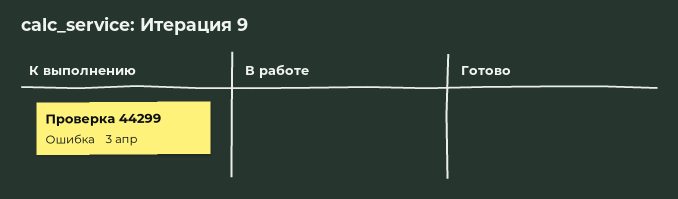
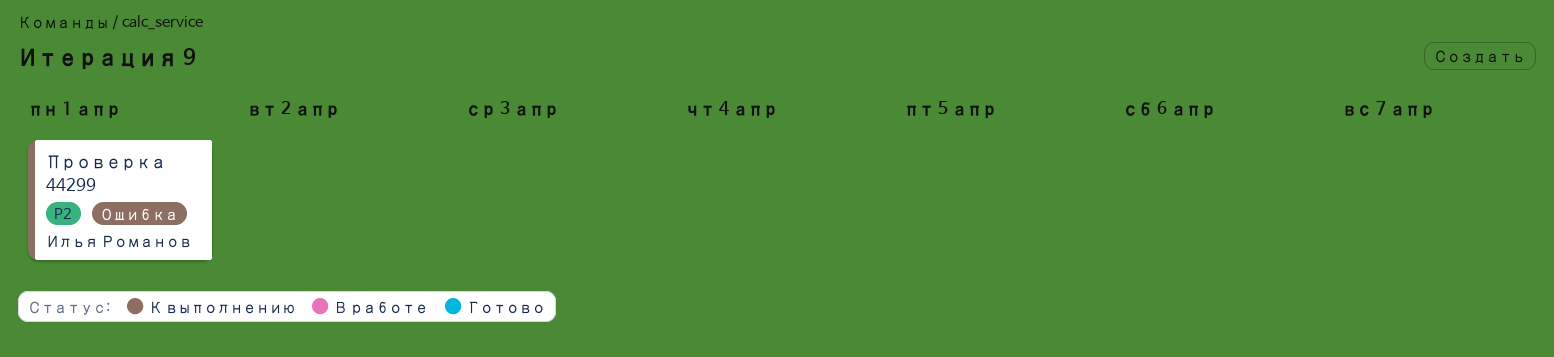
Проверка 44299, due: Apr 3 -> Apr 1

